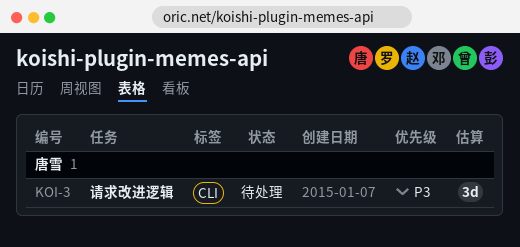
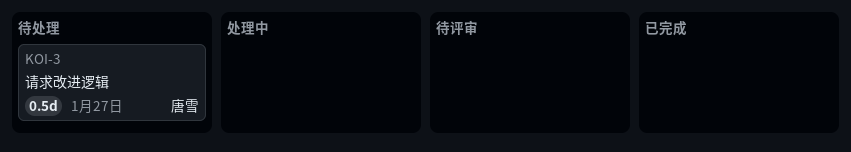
KOI-3, estimate: 3d -> 0.5d

